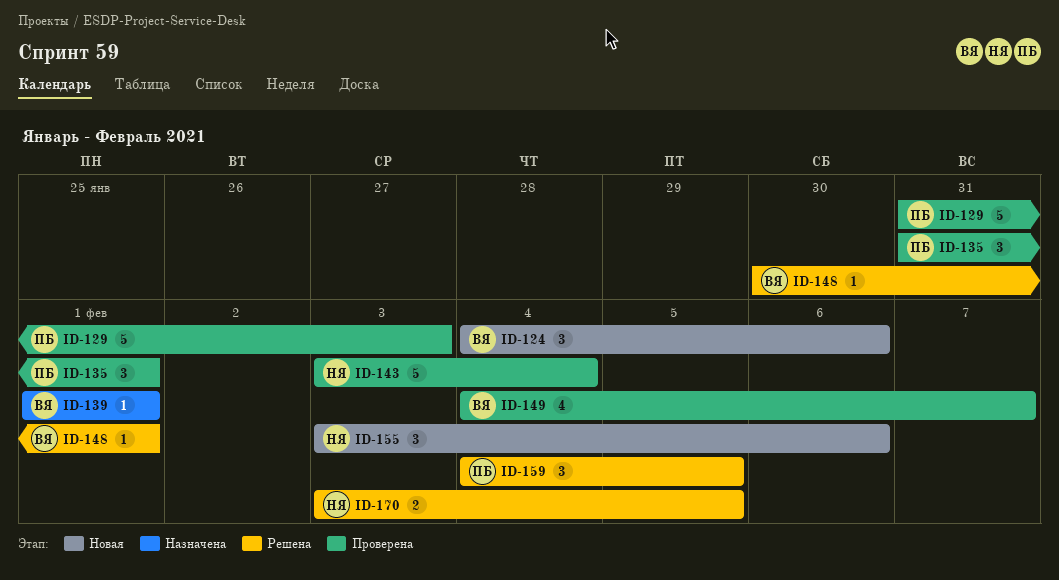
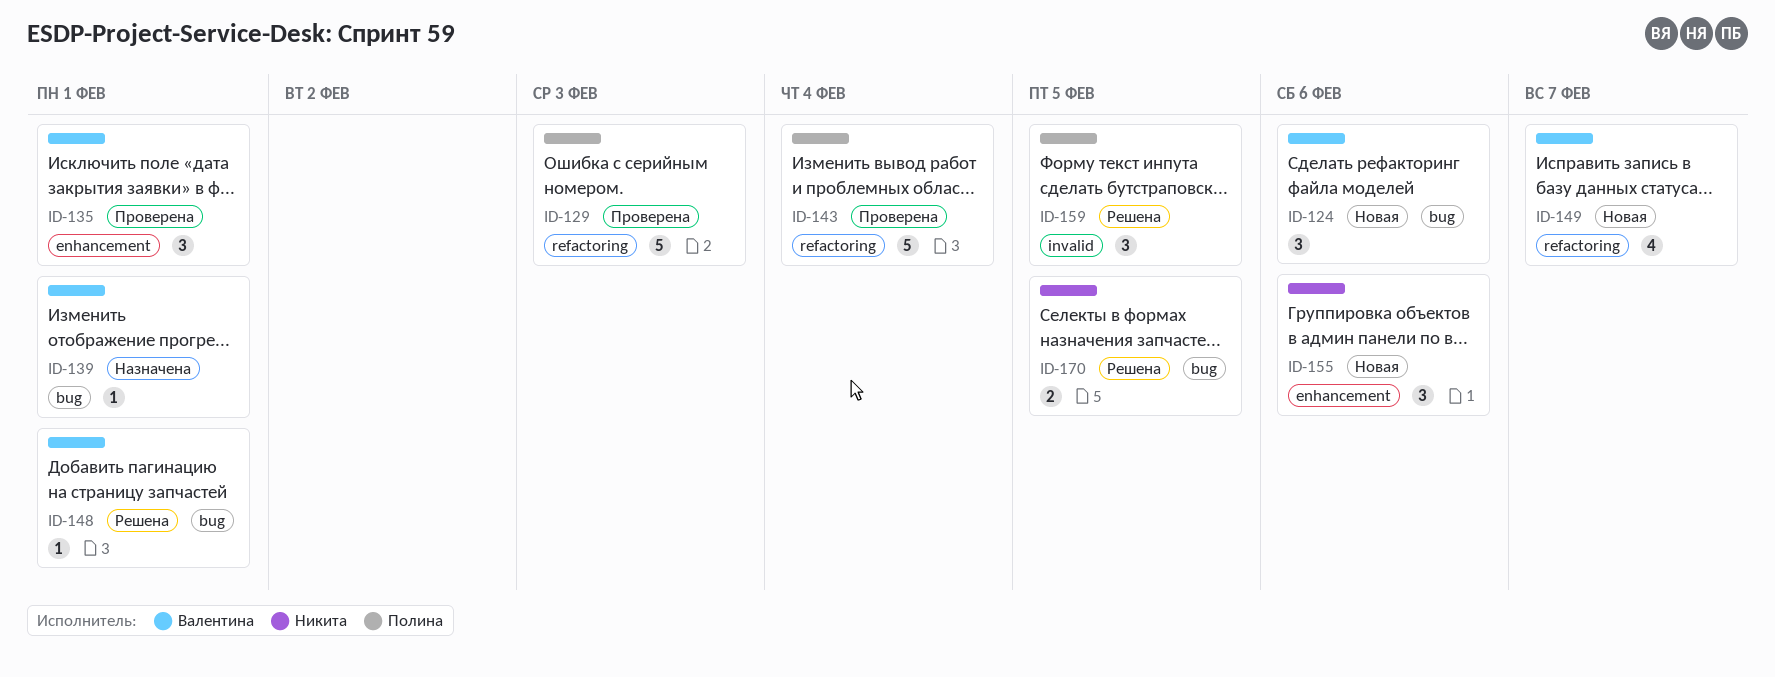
ID-135, owner: Полина -> Валентина
ID-143, owner: Никита -> Полина
ID-149, status: Проверена -> Новая

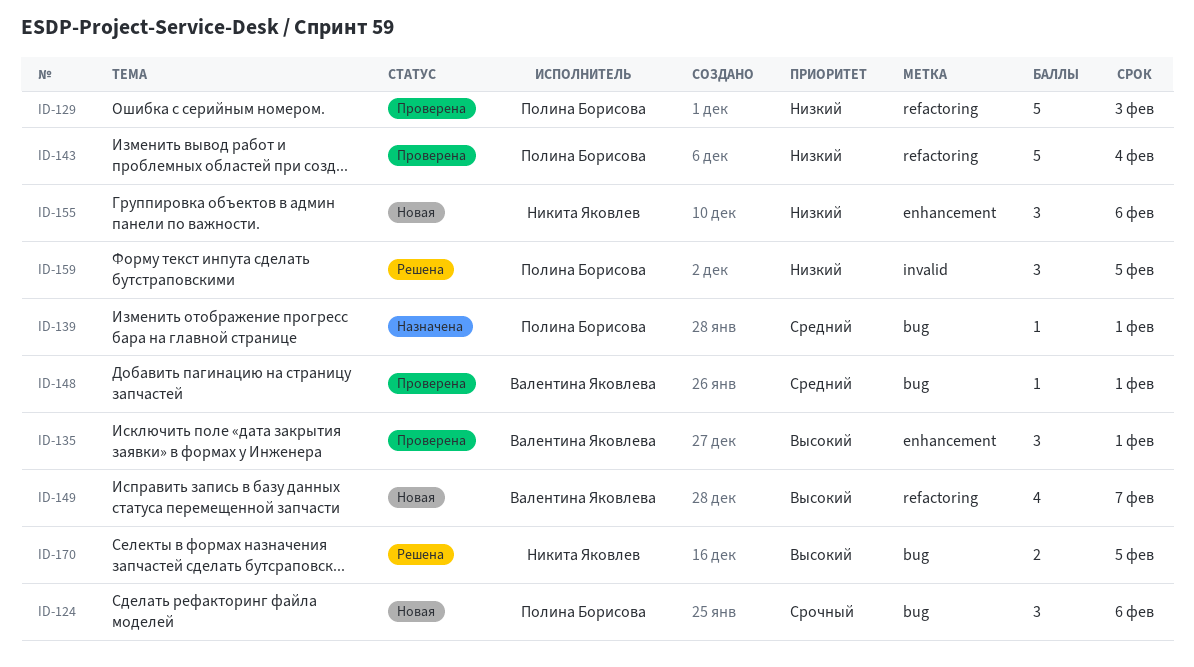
ID-124, owner: Валентина Яковлева -> Полина Борисова
ID-139, owner: Валентина Яковлева -> Полина Борисова
ID-148, status: Решена -> Проверена

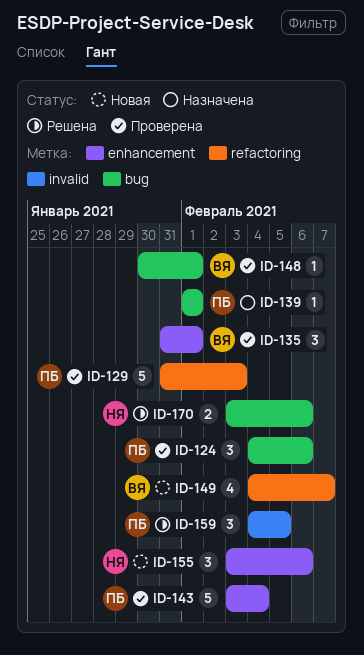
ID-124, status: Новая -> Проверена
ID-143, label: refactoring -> enhancement
ID-170, due: Feb 5 -> Feb 6

